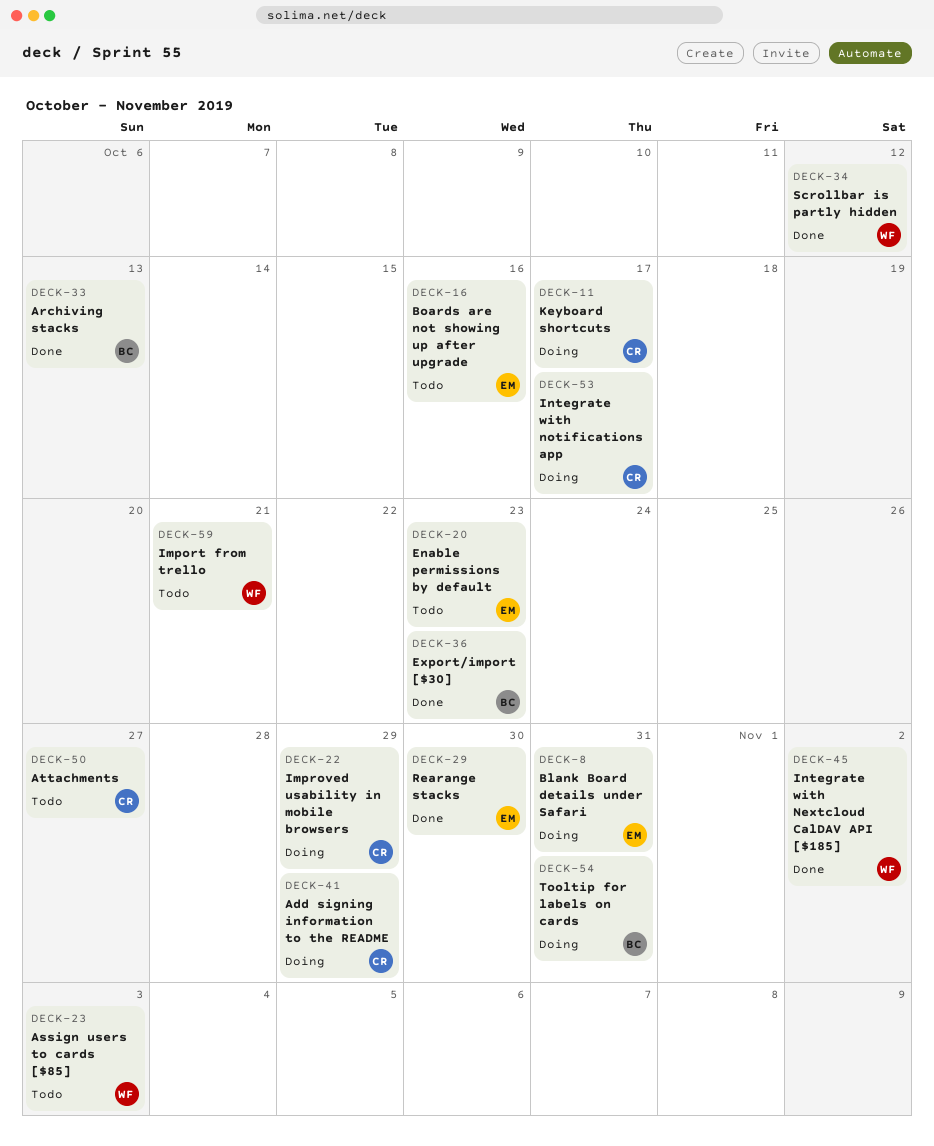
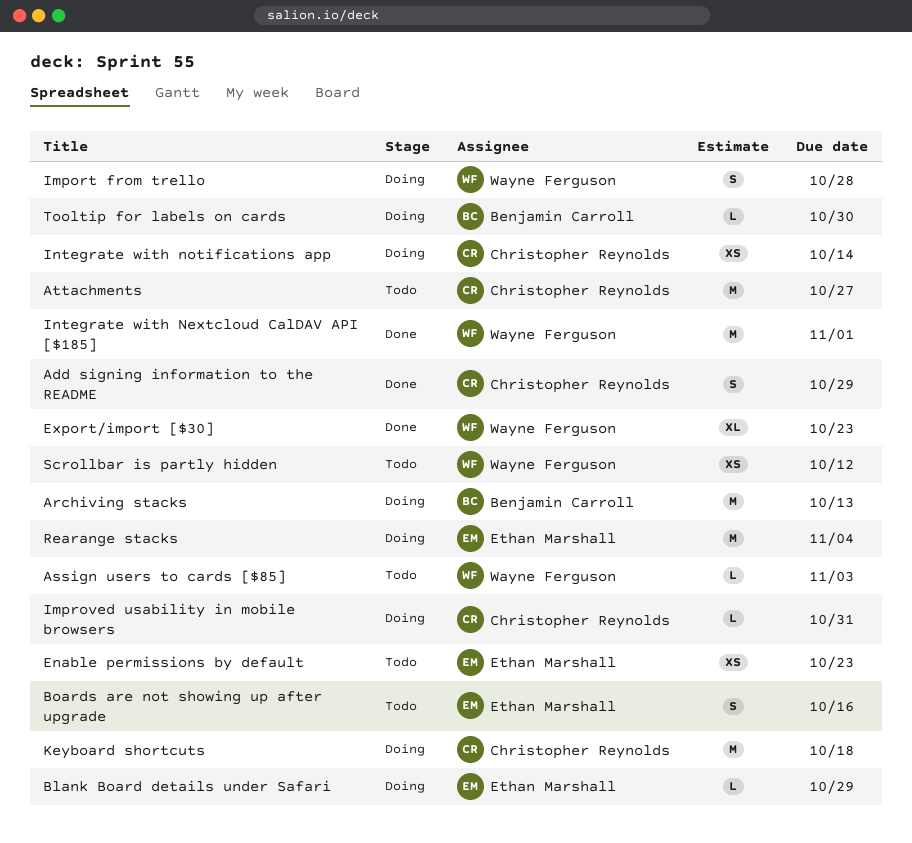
Add signing information to the README, status: Doing -> Done
Archiving stacks, status: Done -> Doing
Blank Board details under Safari, due: Oct 31 -> Oct 29
Export/import [$30], owner: Benjamin Carroll -> Wayne Ferguson
Import from trello, status: Todo -> Doing
Import from trello, due: Oct 21 -> Oct 28
Improved usability in mobile browsers, due: Oct 29 -> Oct 31
Integrate with Nextcloud CalDAV API [$185], due: Nov 2 -> Nov 1
Integrate with notifications app, due: Oct 17 -> Oct 14
Keyboard shortcuts, due: Oct 17 -> Oct 18
Rearange stacks, status: Done -> Doing
Rearange stacks, due: Oct 30 -> Nov 4
Scrollbar is partly hidden, status: Done -> Todo
Tooltip for labels on cards, due: Oct 31 -> Oct 30

